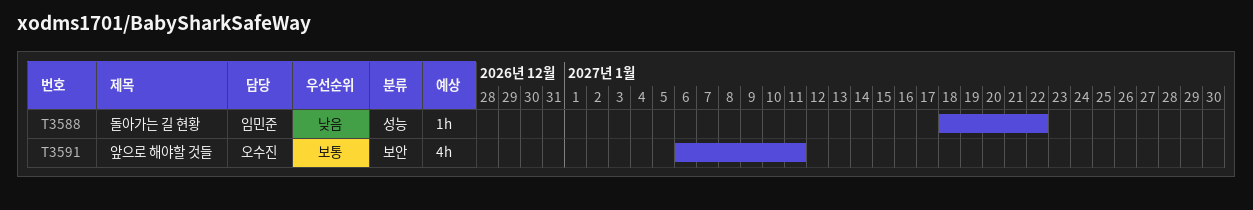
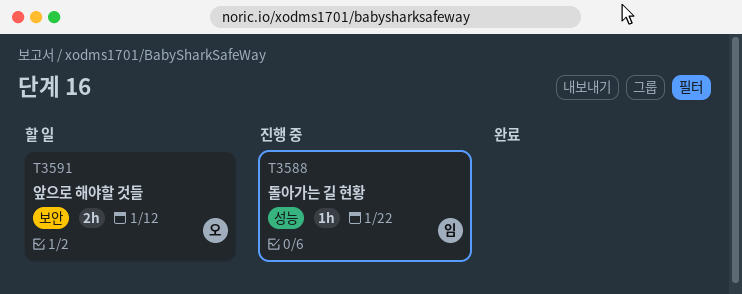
T3591, estimate: 4h -> 2h
T3591, due: Jan 11 -> Jan 12

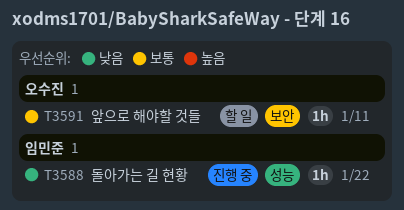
T3591, estimate: 2h -> 1h
T3591, due: Jan 12 -> Jan 11

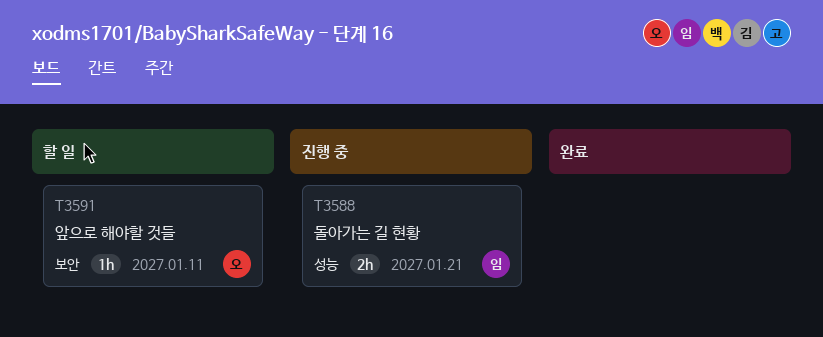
T3588, estimate: 1h -> 2h
T3588, due: Jan 22 -> Jan 21

